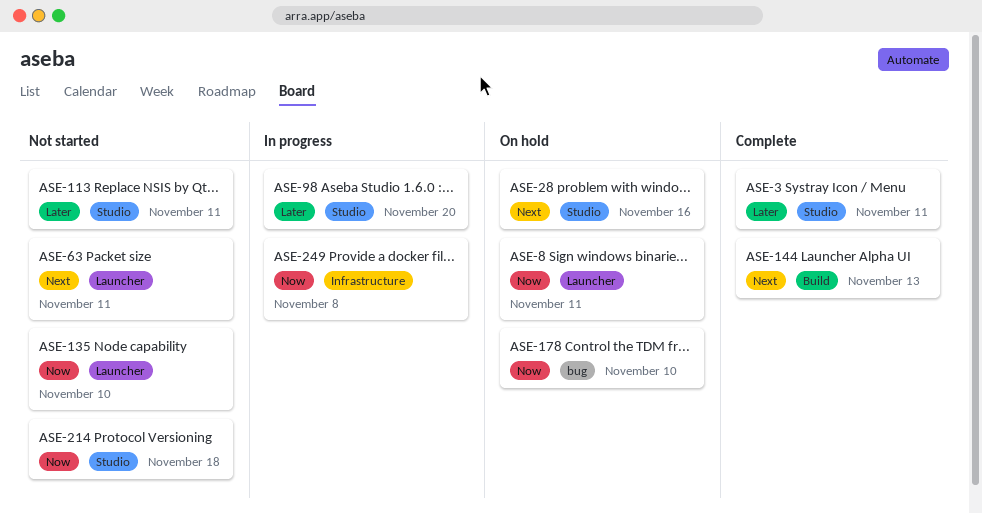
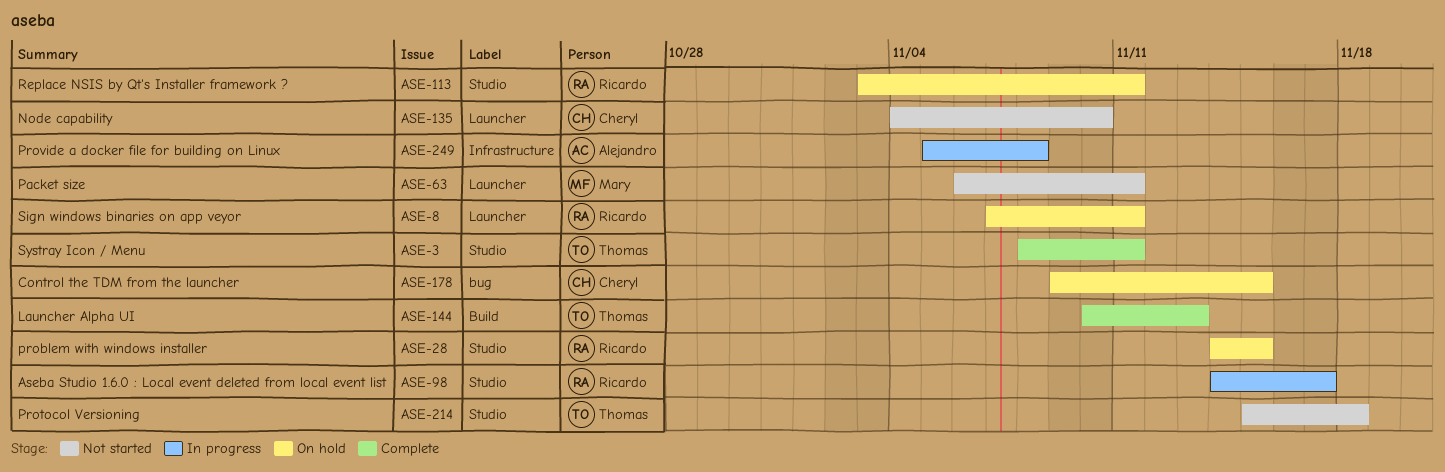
ASE-28, due: Nov 16 -> Nov 15
ASE-98, due: Nov 20 -> Nov 17
ASE-113, status: Not started -> On hold
ASE-178, due: Nov 10 -> Nov 15

